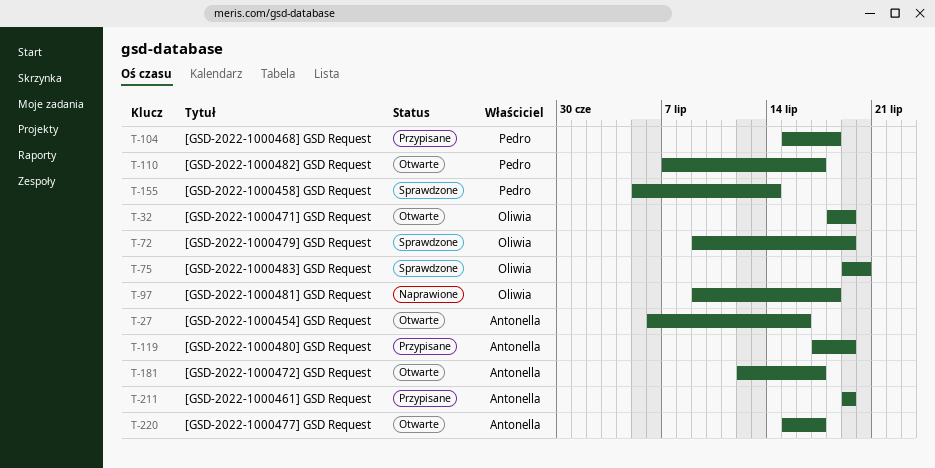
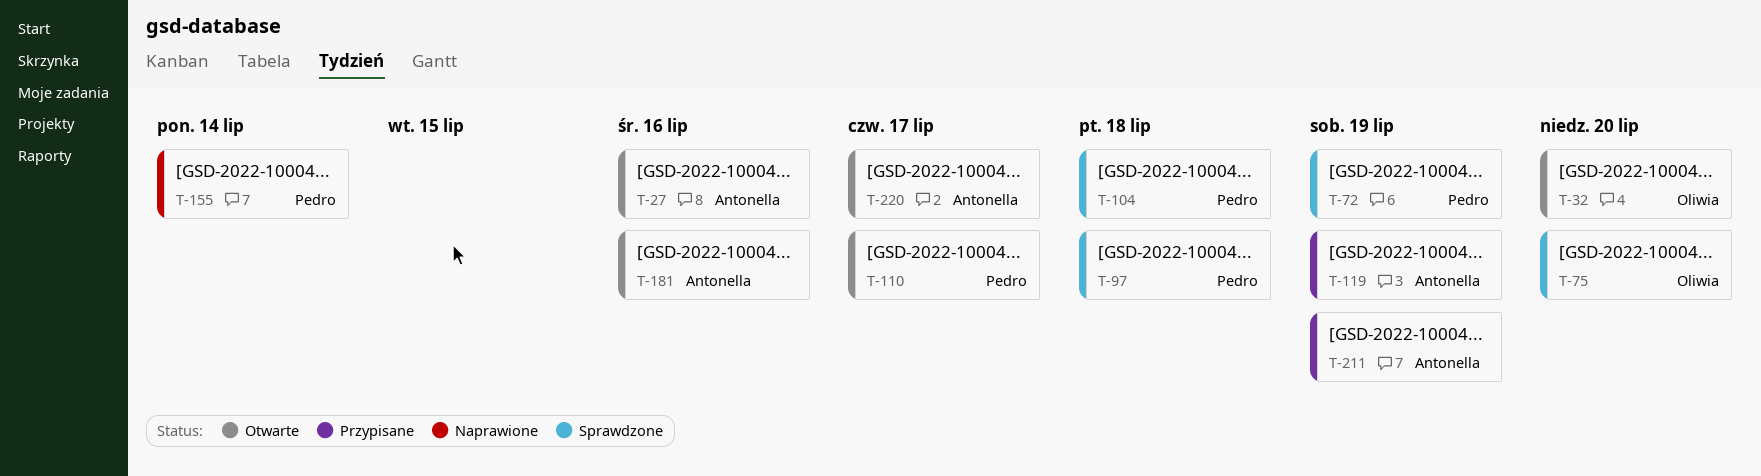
T-32, due: Jul 19 -> Jul 20
T-72, owner: Oliwia -> Pedro
T-97, status: Naprawione -> Sprawdzone
T-97, owner: Oliwia -> Pedro
T-104, status: Przypisane -> Sprawdzone
T-155, status: Sprawdzone -> Naprawione
T-181, due: Jul 17 -> Jul 16

